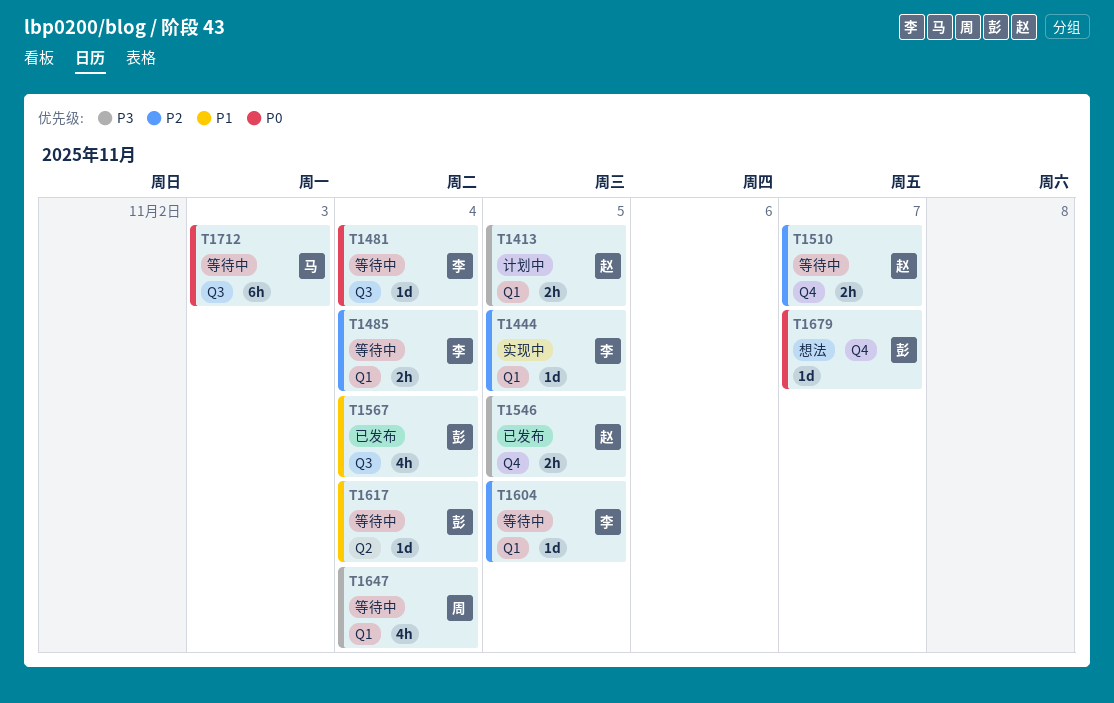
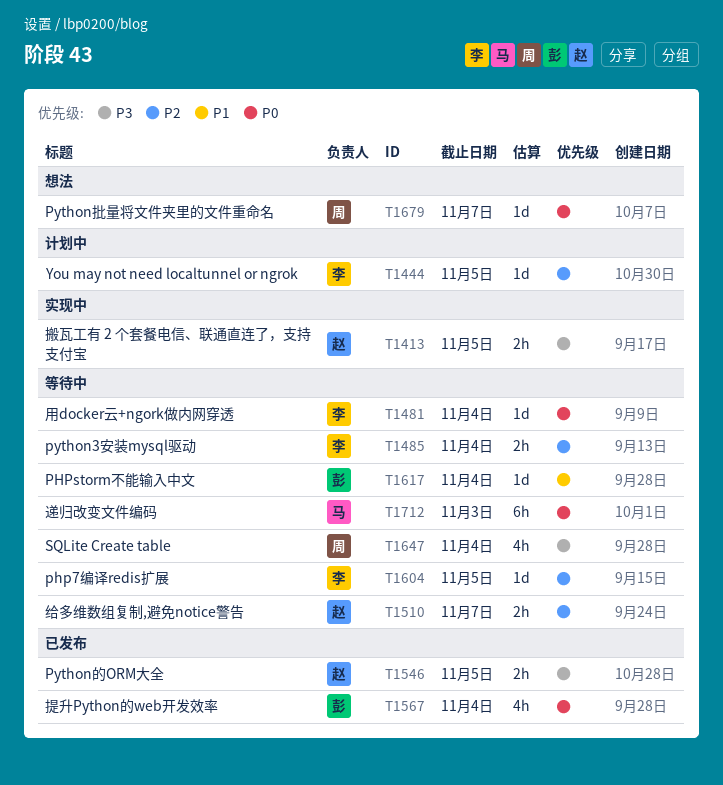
T1413, status: 计划中 -> 实现中
T1444, status: 实现中 -> 计划中
T1567, priority: P1 -> P0
T1679, owner: 彭 -> 周

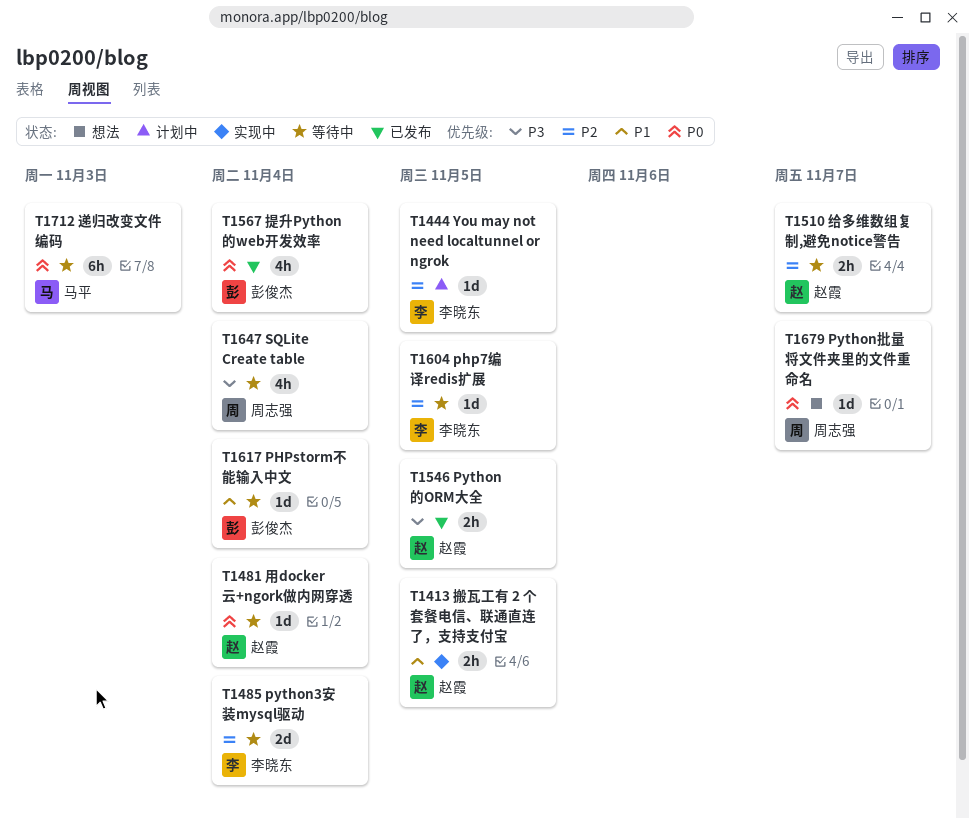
T1413, priority: P3 -> P1
T1481, owner: 李晓东 -> 赵霞
T1485, estimate: 2h -> 2d

